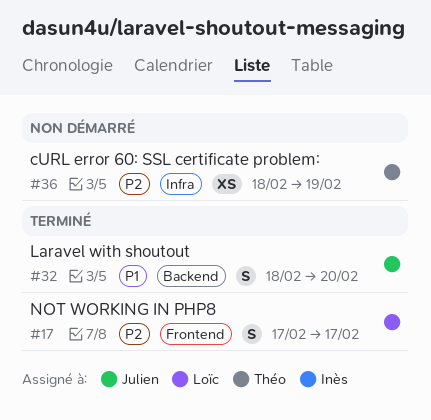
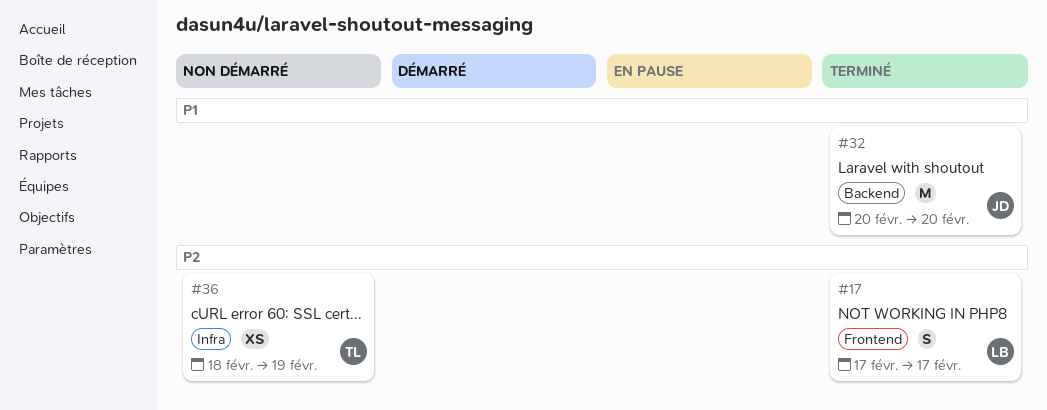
#32, estimate: S -> M
#32, start: Feb 18 -> Feb 20

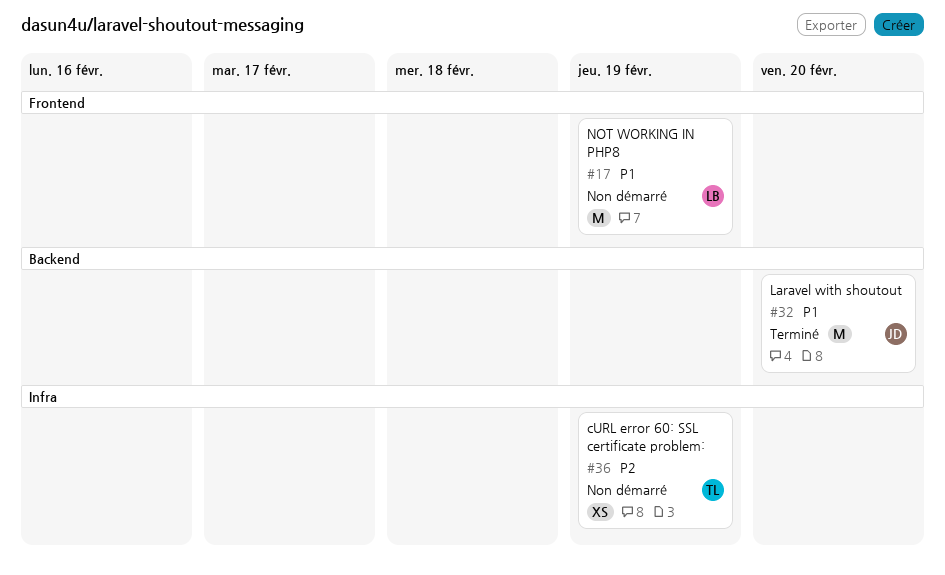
#17, status: Terminé -> Non démarré
#17, priority: P2 -> P1
#17, estimate: S -> M
#17, due: Feb 17 -> Feb 19

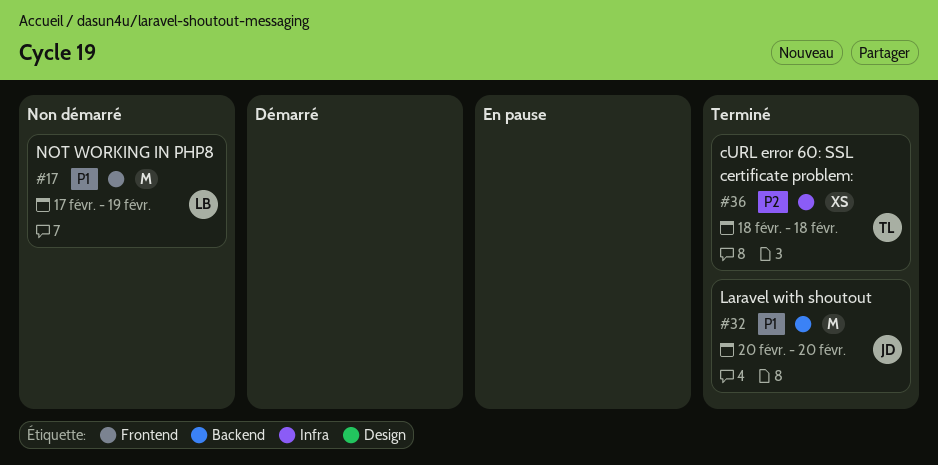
#36, status: Non démarré -> Terminé
#36, due: Feb 19 -> Feb 18

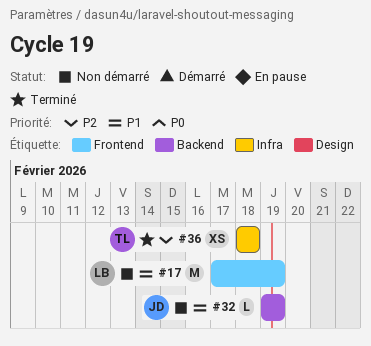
#32, status: Terminé -> Non démarré
#32, estimate: M -> L
#32, start: Feb 20 -> Feb 19
#32, due: Feb 20 -> Feb 19

